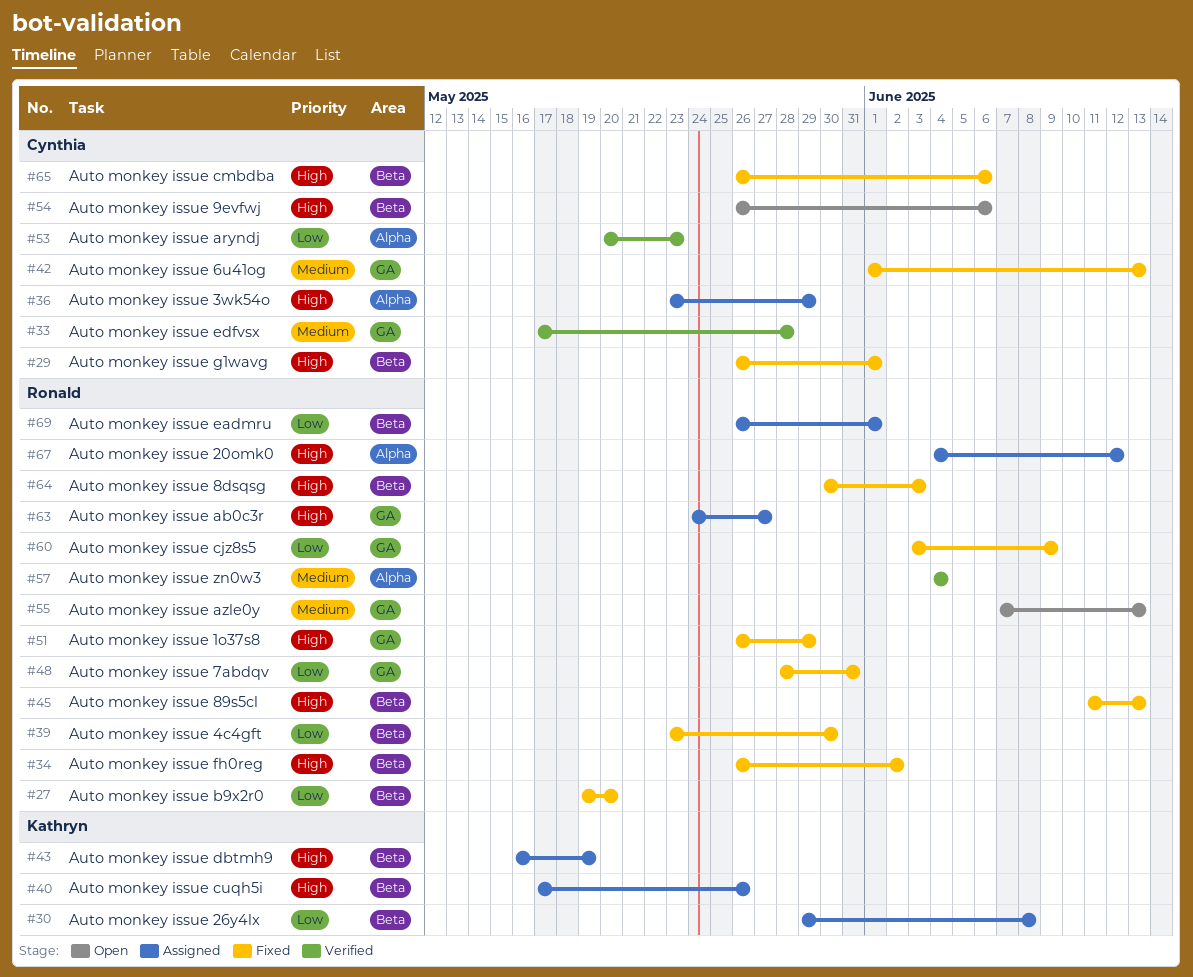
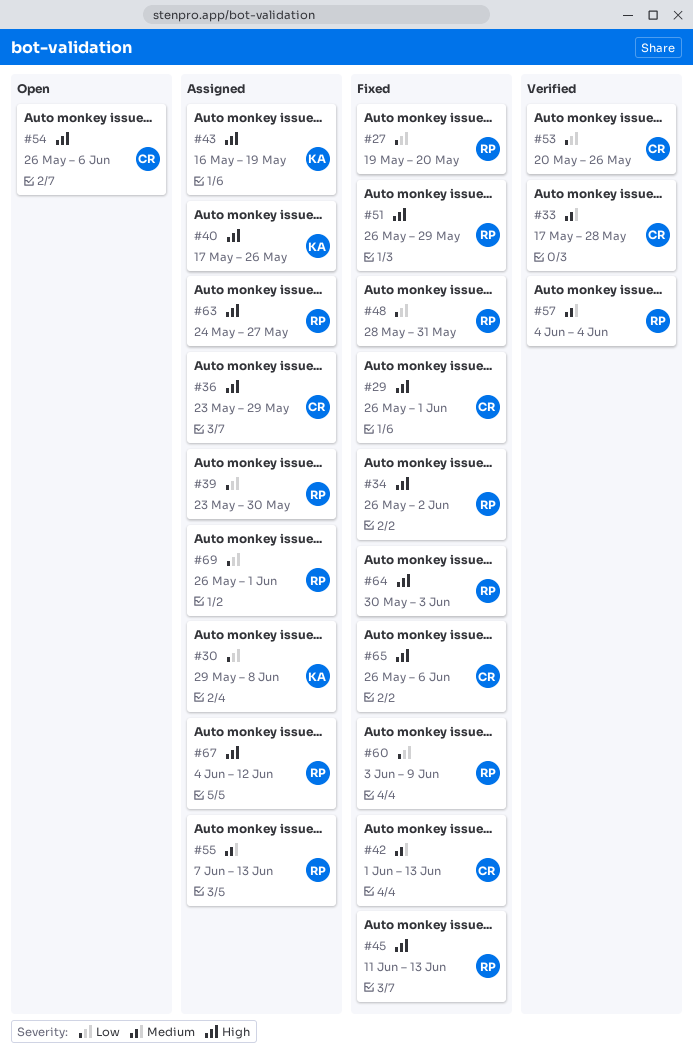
#39, status: Fixed -> Assigned
#53, due: May 23 -> May 26
#55, status: Open -> Assigned

